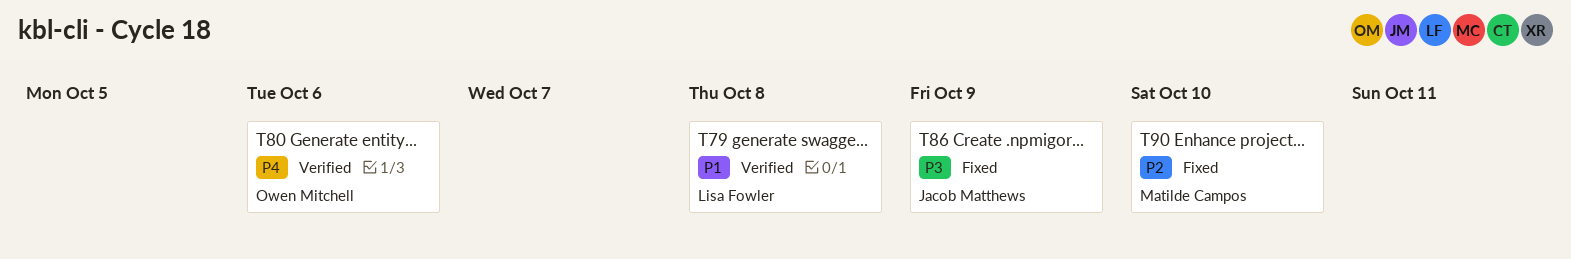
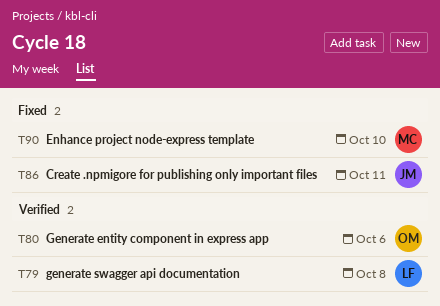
T86, due: Oct 9 -> Oct 11

